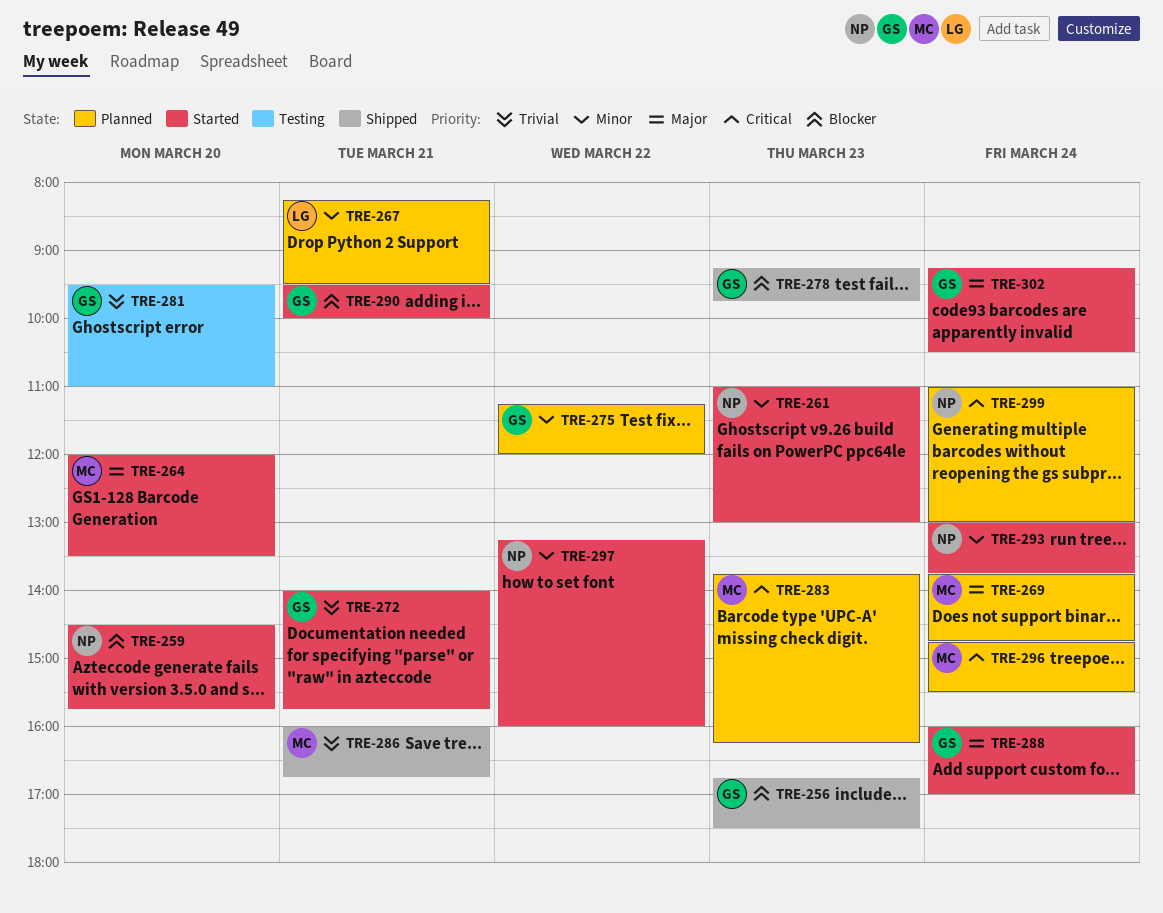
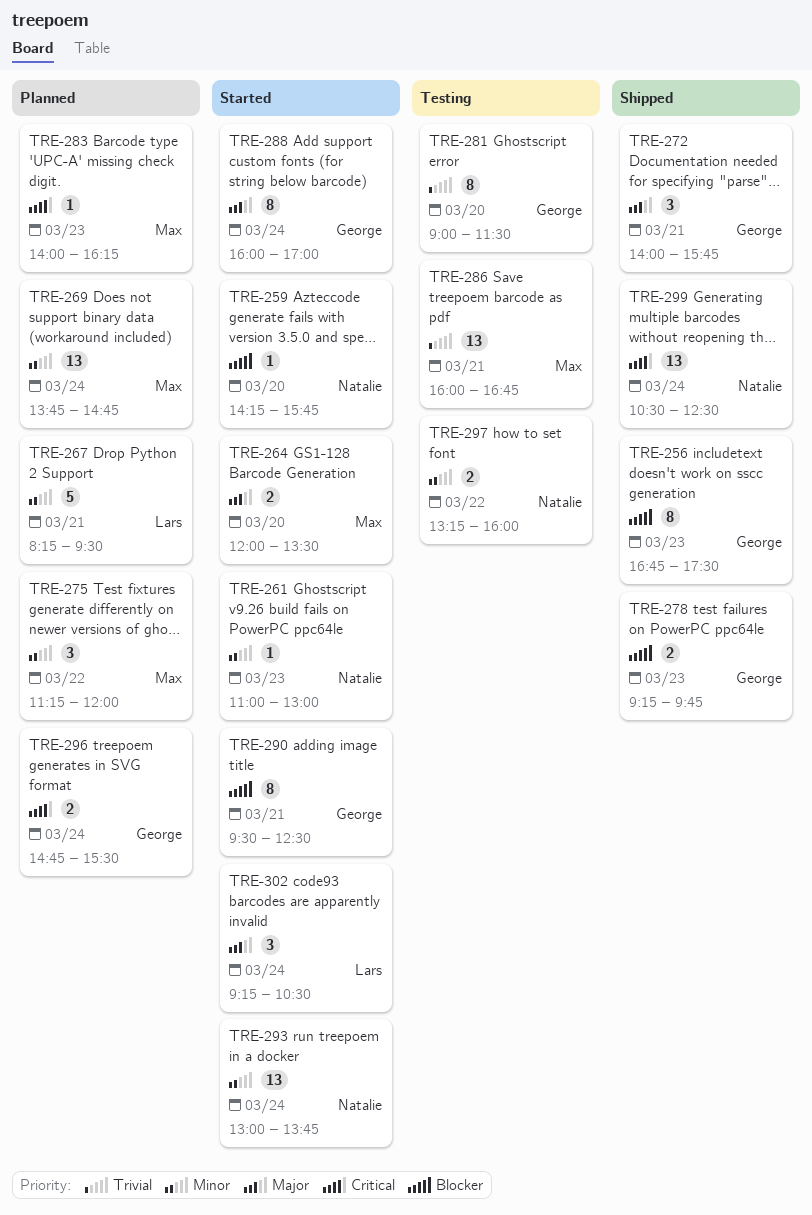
TRE-259, begins: 14:30 -> 14:15
TRE-269, priority: Major -> Minor
TRE-272, status: Started -> Shipped
TRE-272, priority: Trivial -> Major
TRE-275, owner: George -> Max
TRE-281, begins: 09:30 -> 09:00
TRE-281, ends: 11:00 -> 11:30
TRE-283, begins: 13:45 -> 14:00
TRE-286, status: Shipped -> Testing
TRE-290, ends: 10:00 -> 12:30
TRE-296, owner: Max -> George
TRE-297, status: Started -> Testing
TRE-299, status: Planned -> Shipped
TRE-299, begins: 11:00 -> 10:30
TRE-299, ends: 13:00 -> 12:30
TRE-302, owner: George -> Lars

